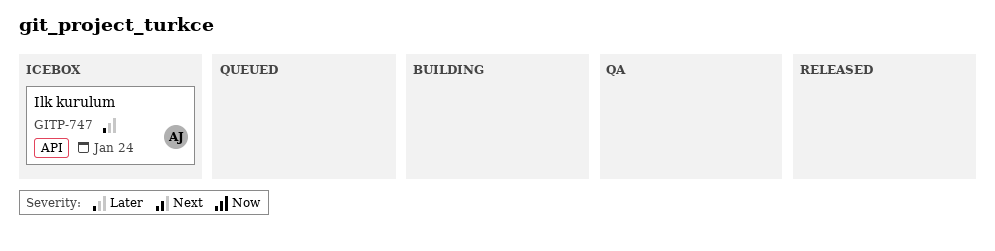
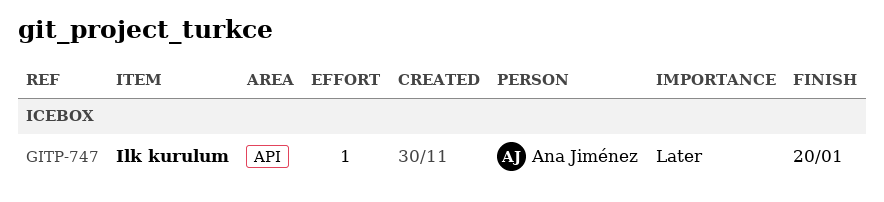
GITP-747, due: Jan 24 -> Jan 20

